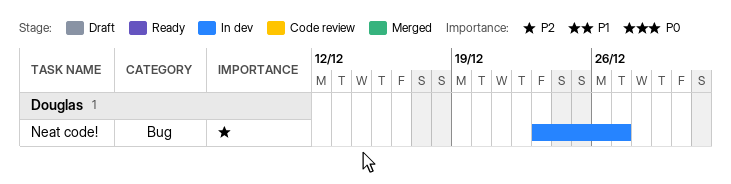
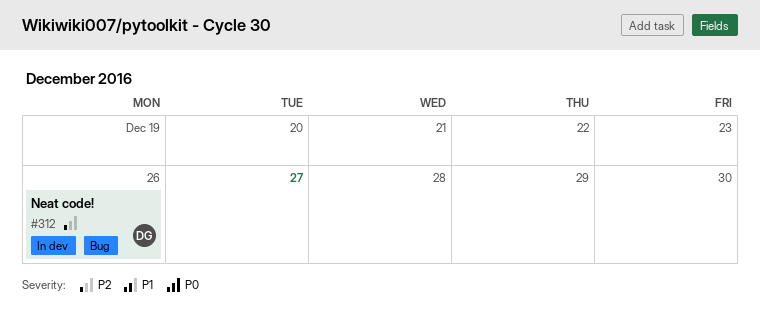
Neat code!, due: Dec 27 -> Dec 26

